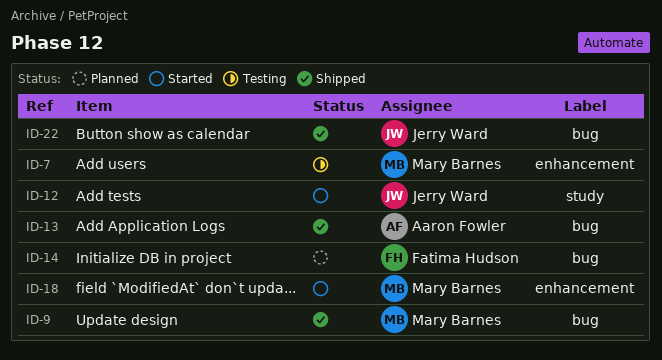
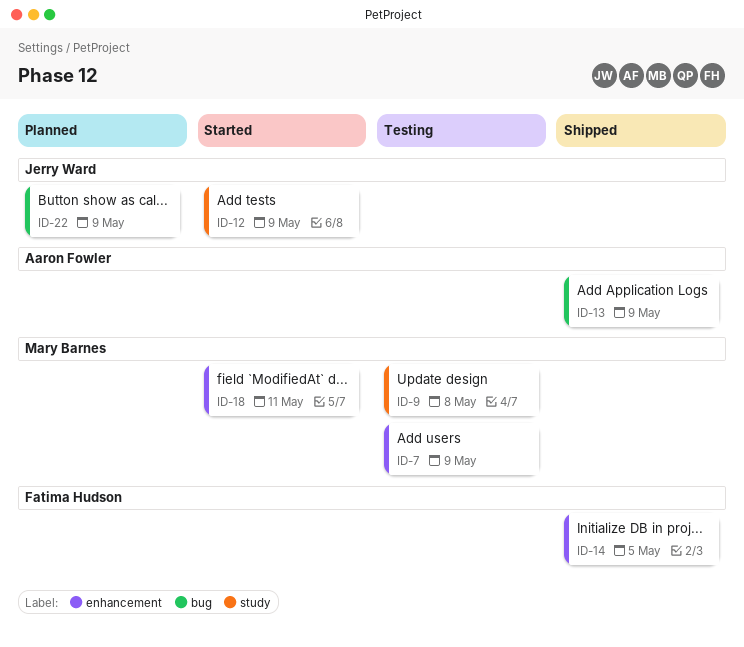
ID-9, status: Shipped -> Testing
ID-9, label: bug -> study
ID-14, status: Planned -> Shipped
ID-14, label: bug -> enhancement
ID-22, status: Shipped -> Planned

